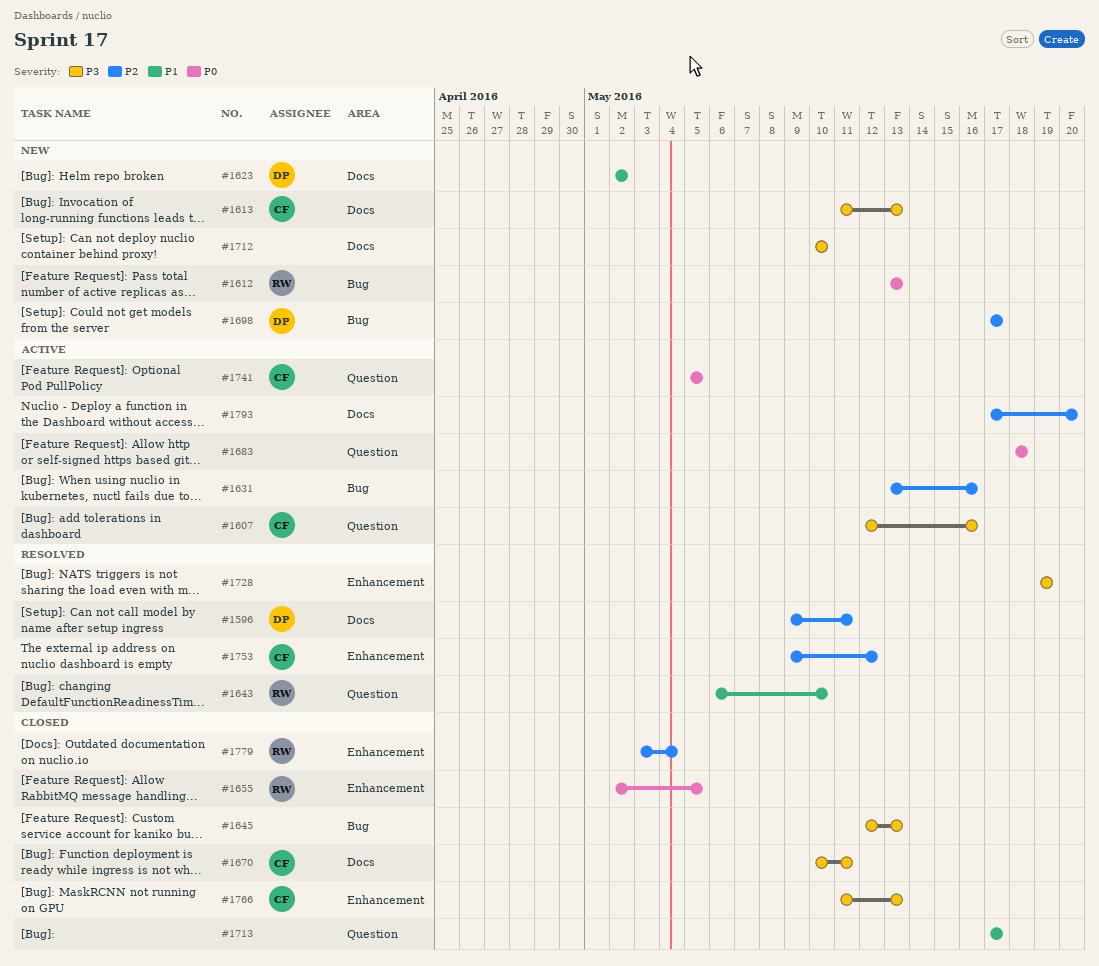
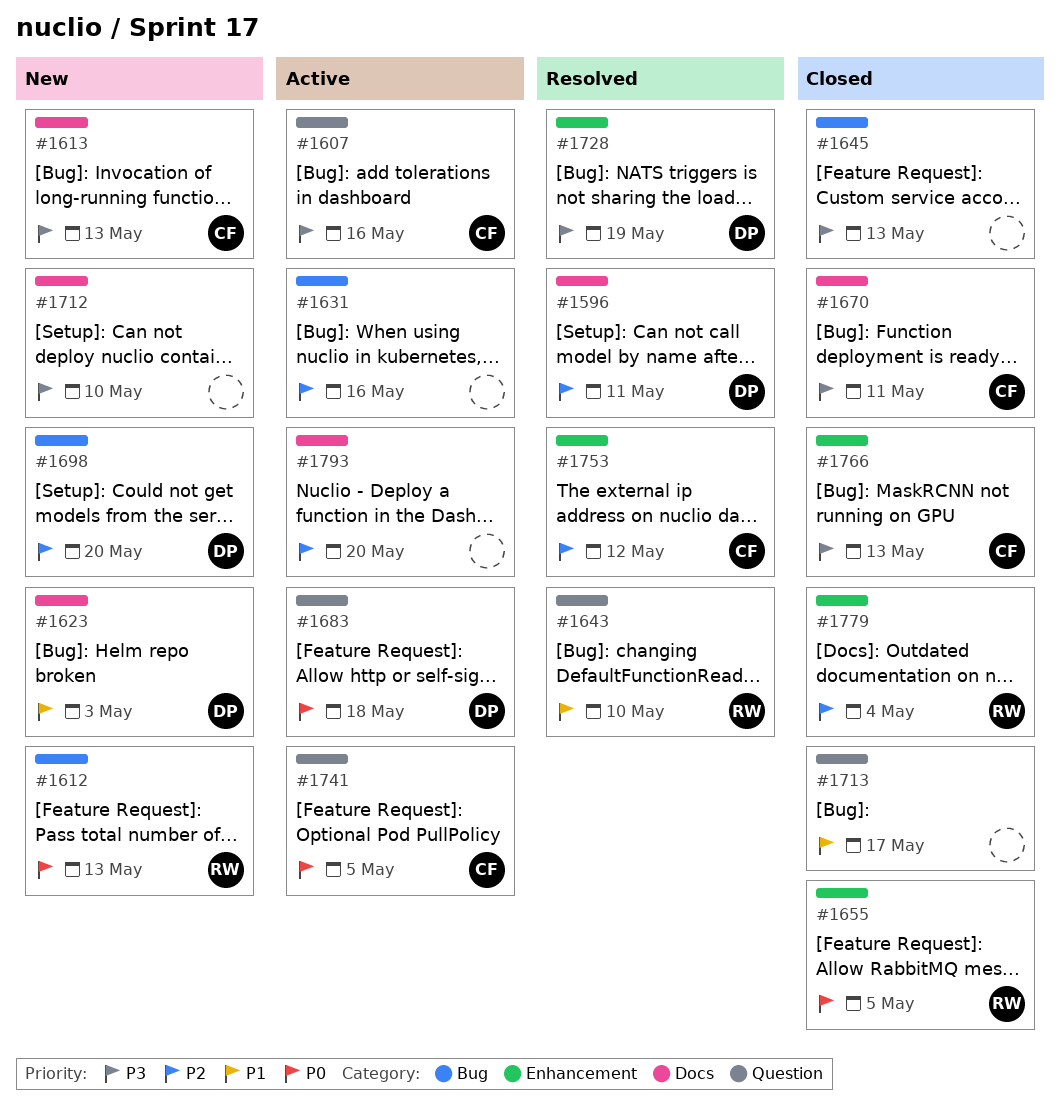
#1623, due: May 2 -> May 3
#1683, owner: none -> DP
#1698, due: May 17 -> May 20
#1728, owner: none -> DP

